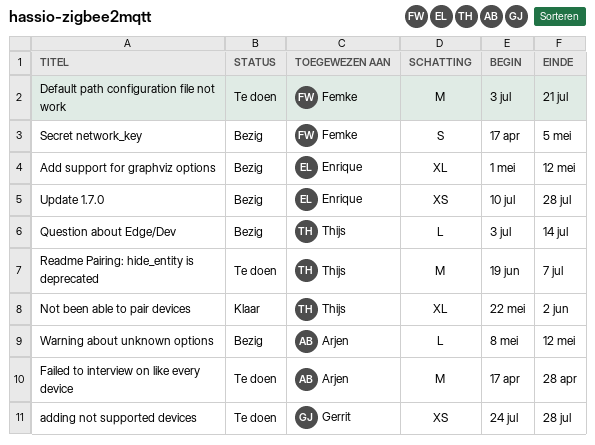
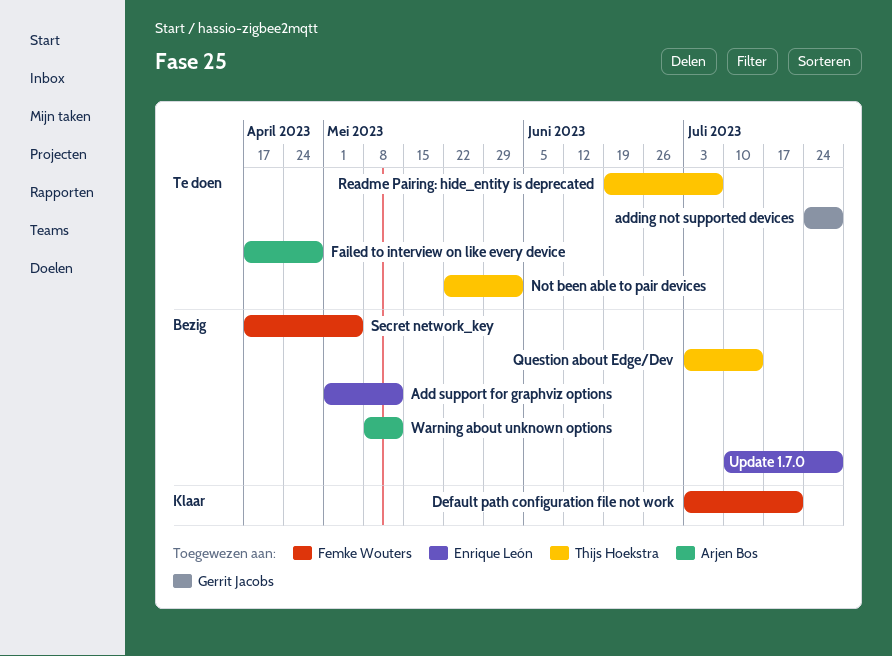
Default path configuration file not work, status: Te doen -> Klaar
Not been able to pair devices, status: Klaar -> Te doen

